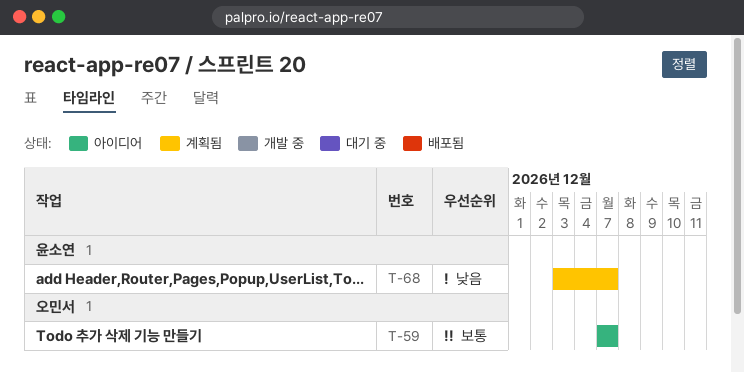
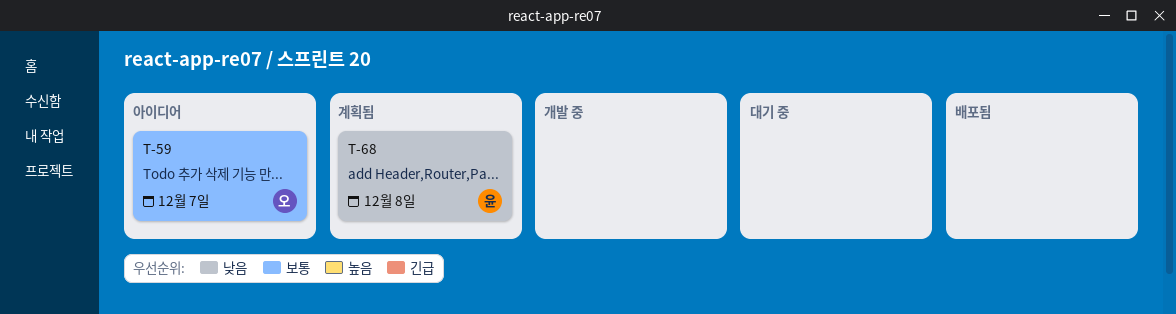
T-68, due: Dec 7 -> Dec 8

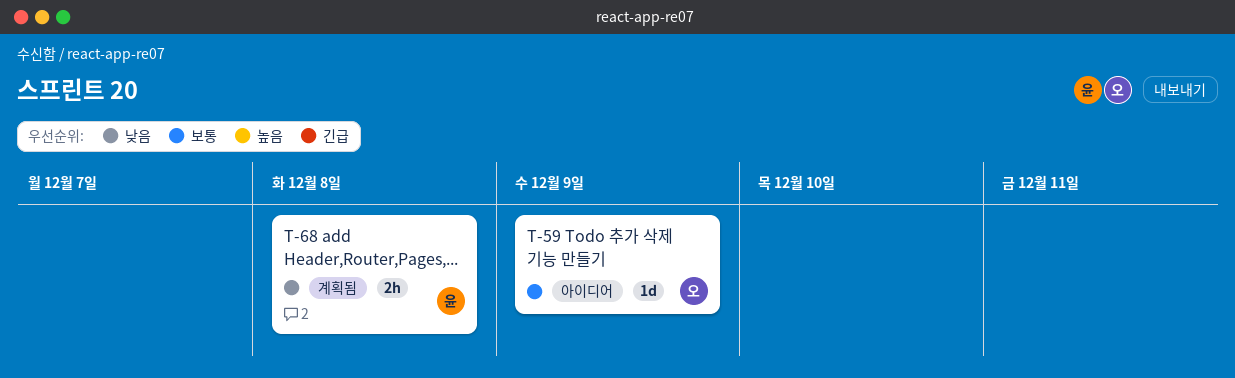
T-59, due: Dec 7 -> Dec 9

